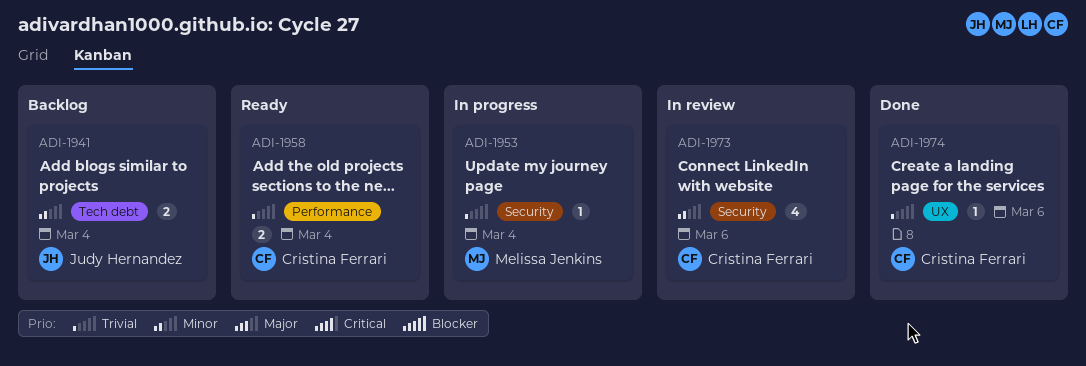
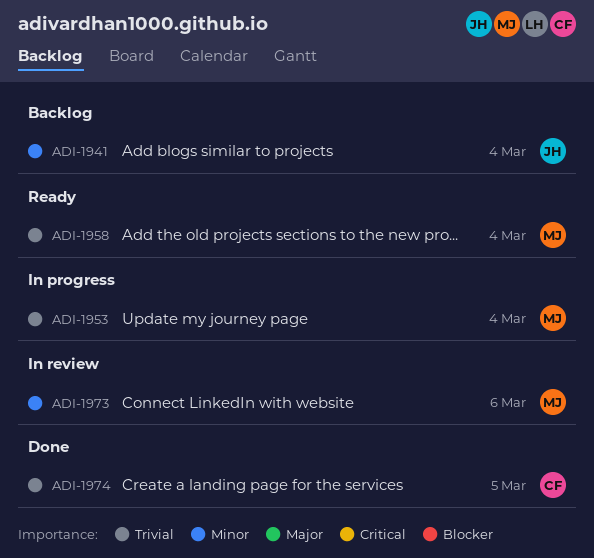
ADI-1958, owner: Cristina Ferrari -> Melissa Jenkins
ADI-1973, owner: Cristina Ferrari -> Melissa Jenkins
ADI-1974, due: Mar 6 -> Mar 5

